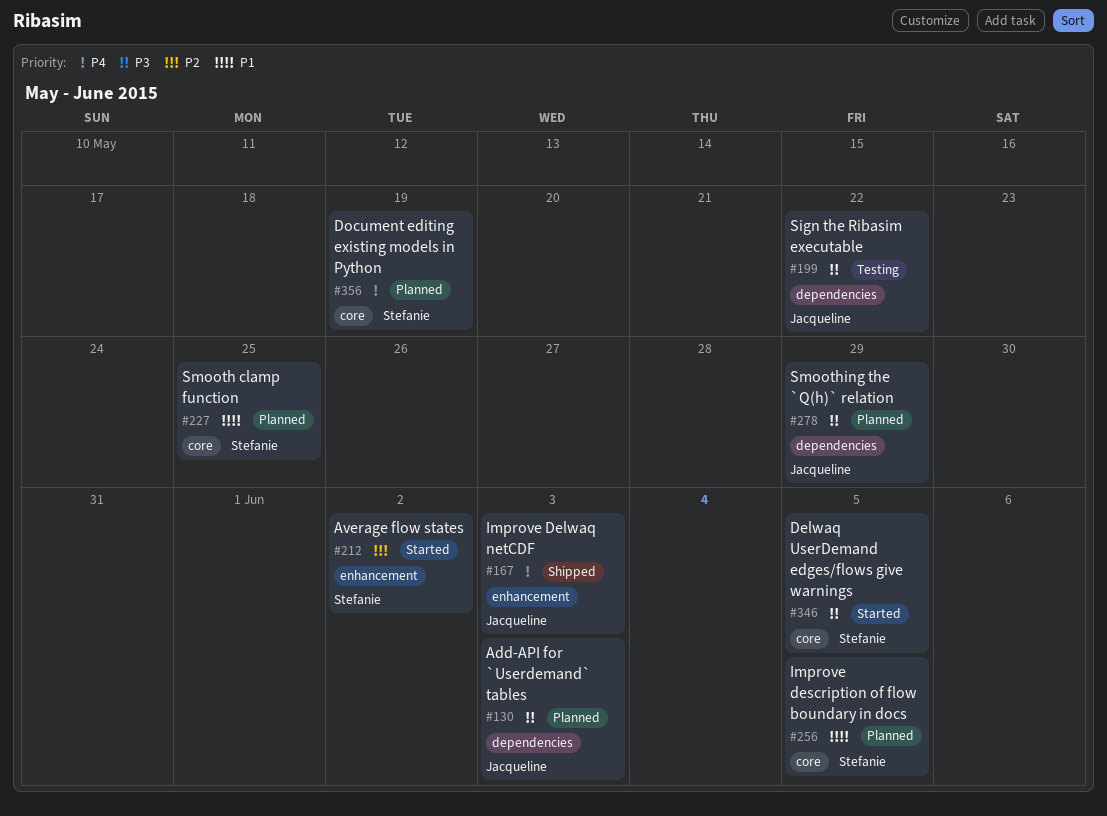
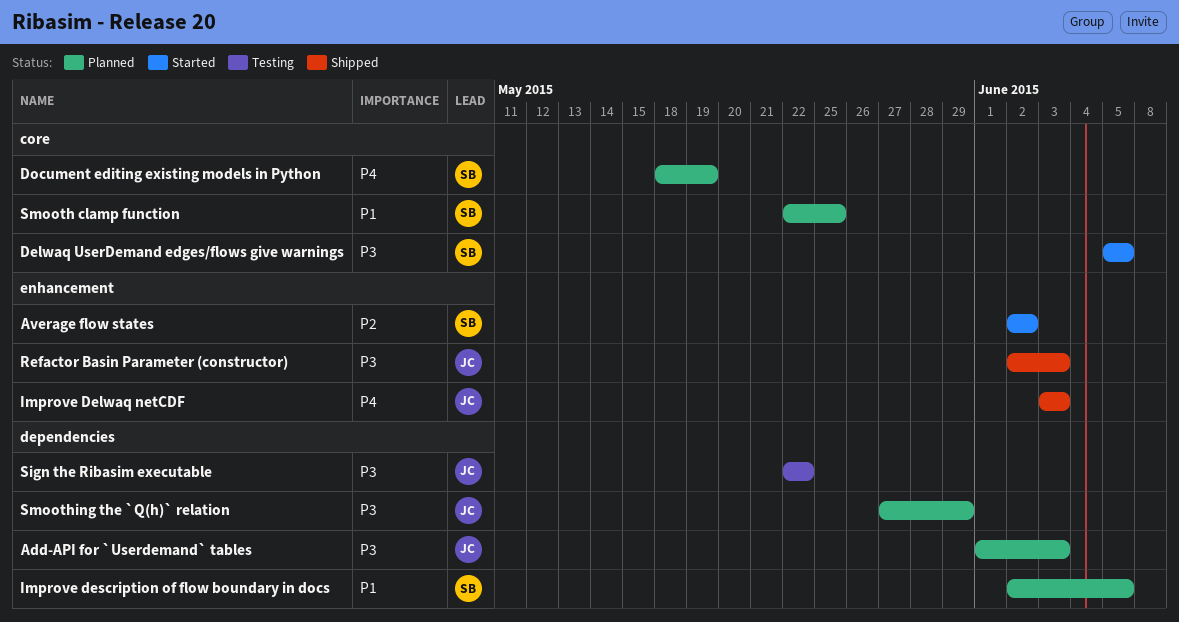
Improve description of flow boundary in docs, label: core -> dependencies
Refactor Basin Parameter (constructor): none -> present

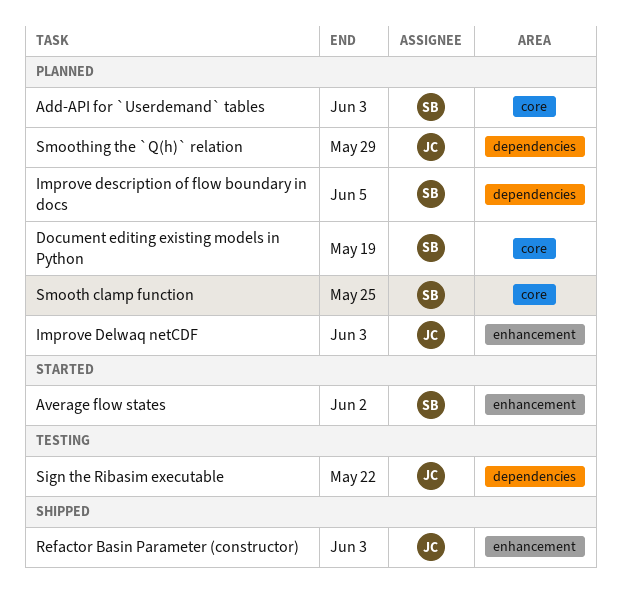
Add-API for `Userdemand` tables, owner: JC -> SB
Add-API for `Userdemand` tables, label: dependencies -> core
Delwaq UserDemand edges/flows give warnings: present -> none
Improve Delwaq netCDF, status: Shipped -> Planned

